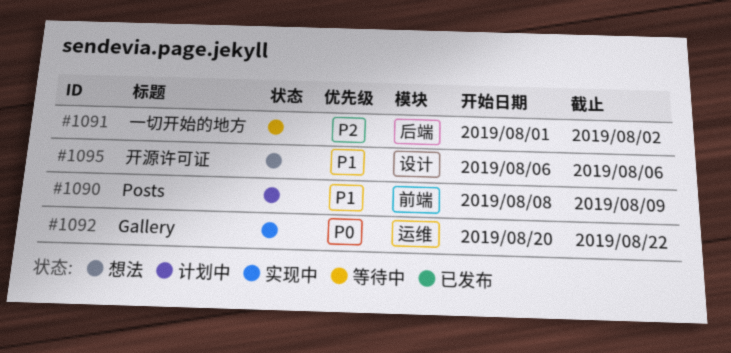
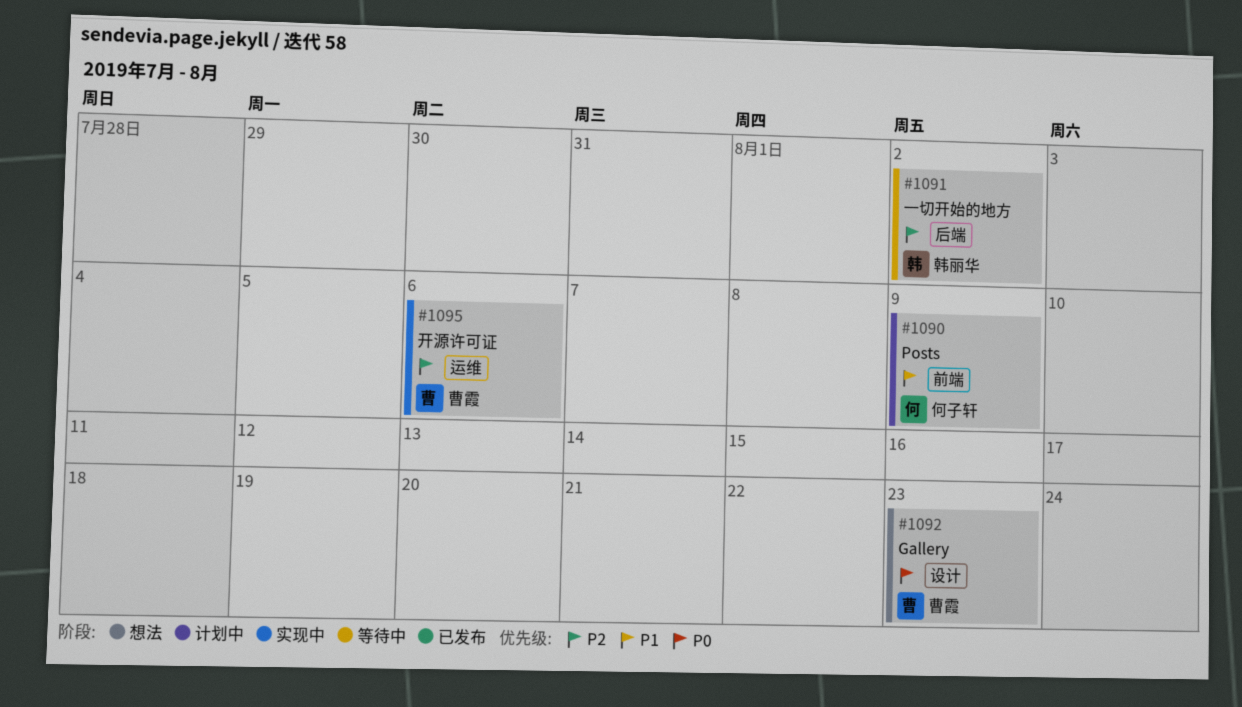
#1092, status: 实现中 -> 想法
#1092, label: 运维 -> 设计
#1092, due: Aug 22 -> Aug 23
#1095, status: 想法 -> 实现中
#1095, priority: P1 -> P2
#1095, label: 设计 -> 运维

